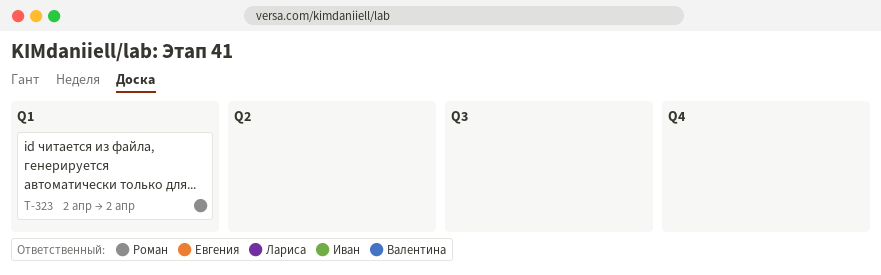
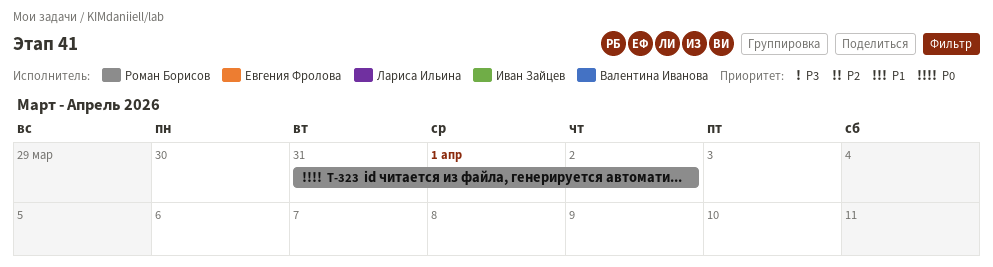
T-323, start: Apr 2 -> Mar 31

